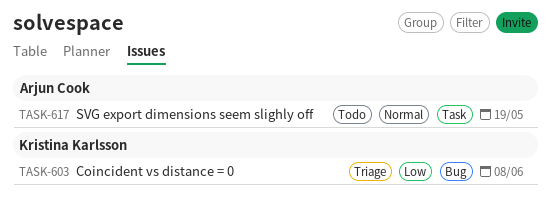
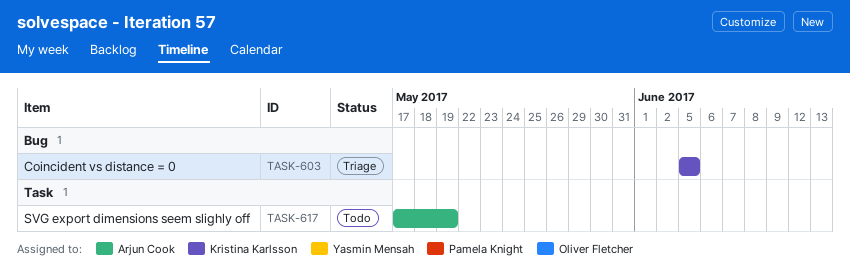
TASK-603, due: Jun 8 -> Jun 5

